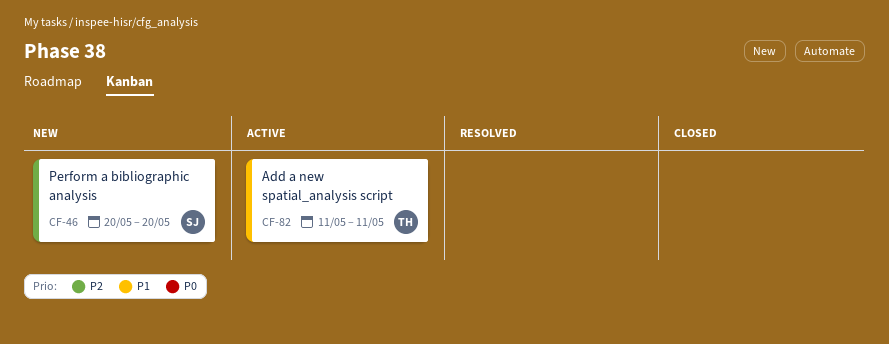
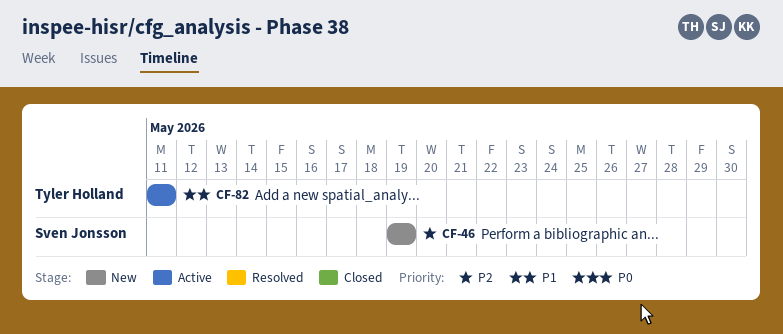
CF-46, start: May 20 -> May 19
CF-46, due: May 20 -> May 19

